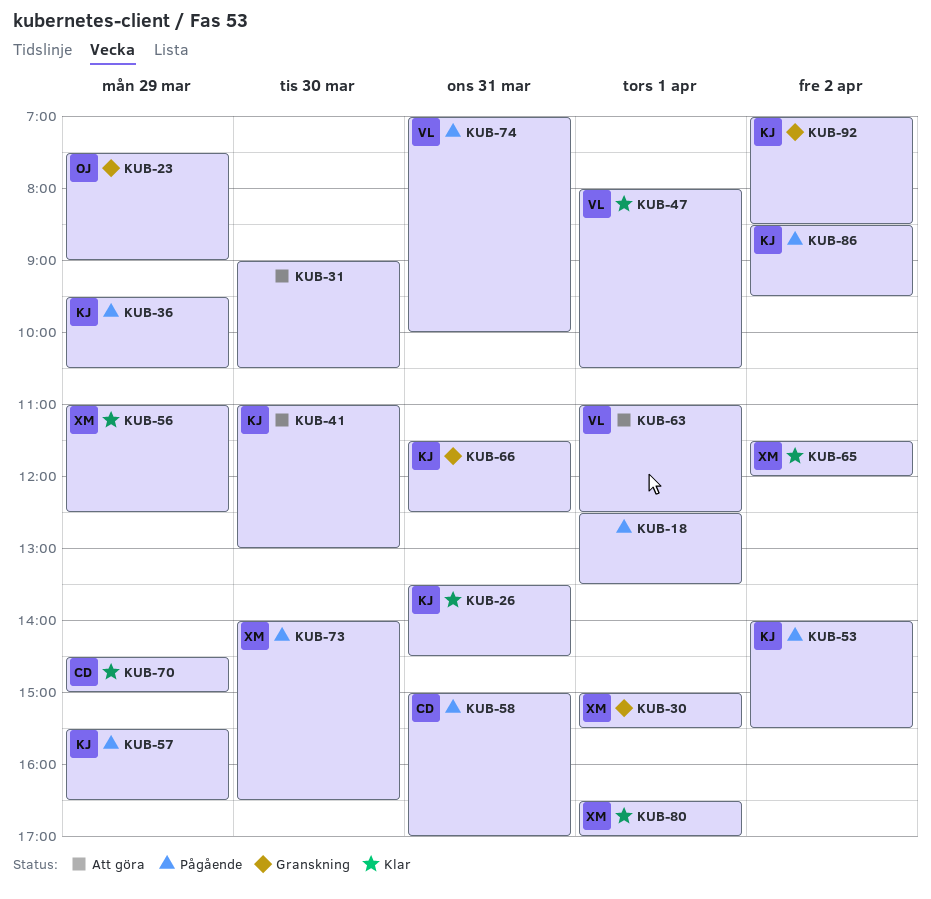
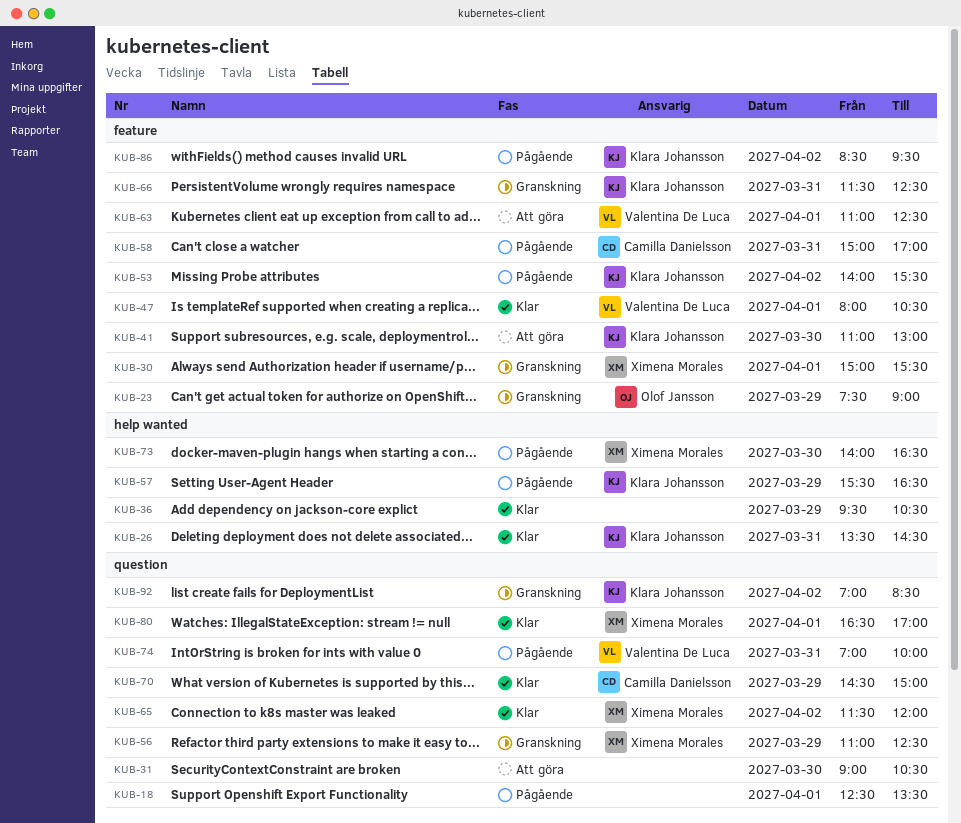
KUB-36, status: Pågående -> Klar
KUB-36, owner: Klara Johansson -> none
KUB-56, status: Klar -> Granskning

